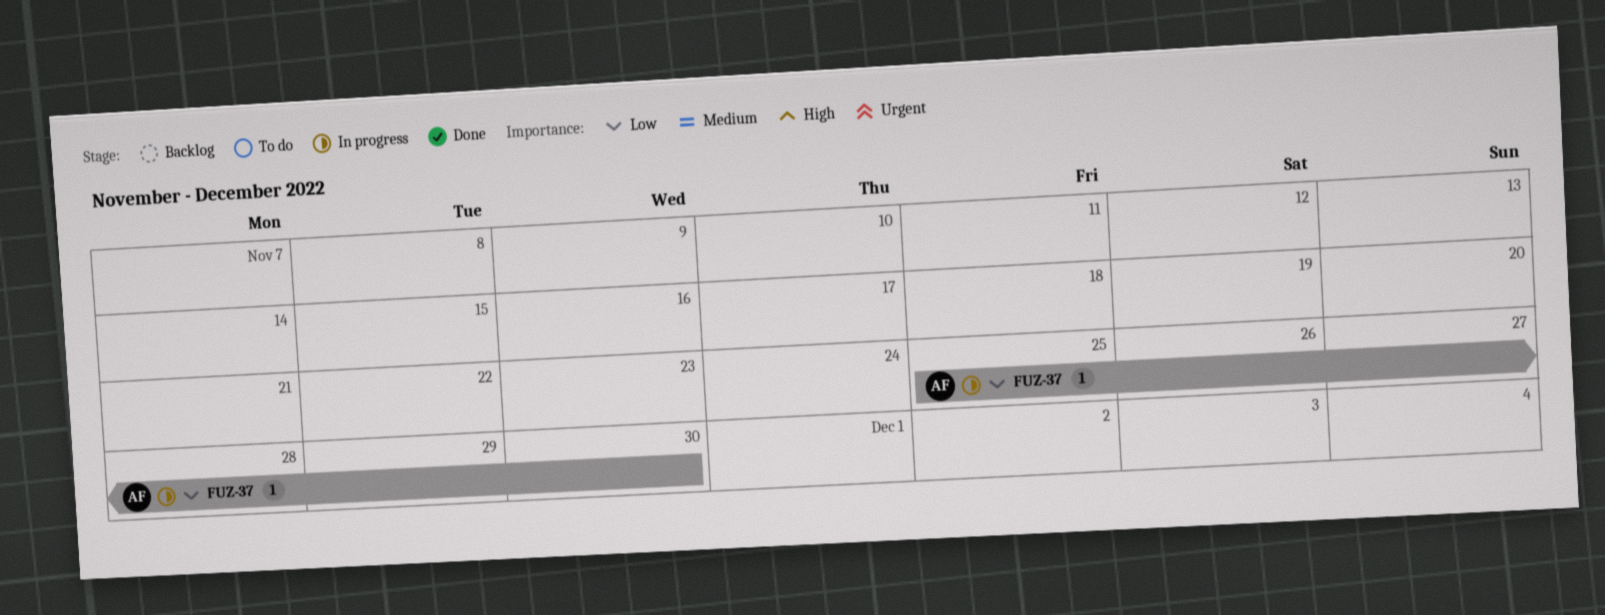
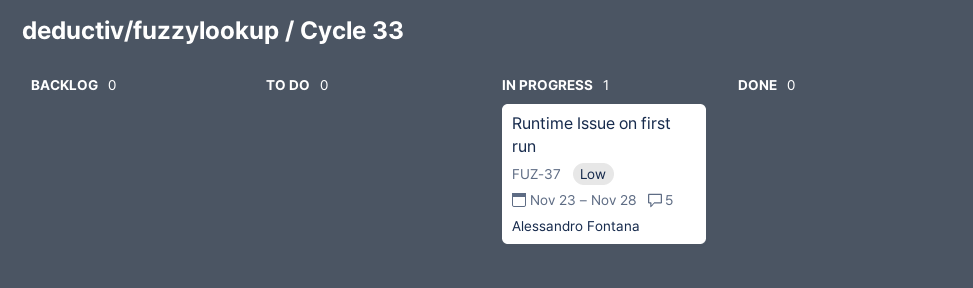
FUZ-37, start: Nov 25 -> Nov 23
FUZ-37, due: Nov 30 -> Nov 28

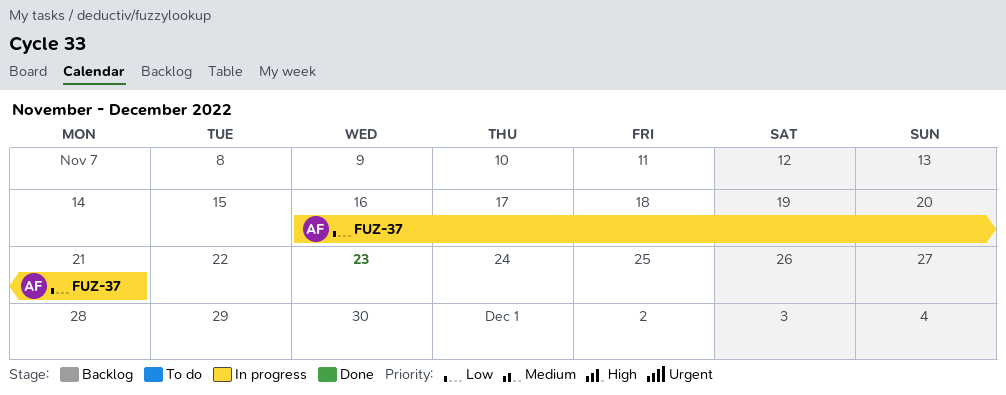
FUZ-37, start: Nov 23 -> Nov 16
FUZ-37, due: Nov 28 -> Nov 21

